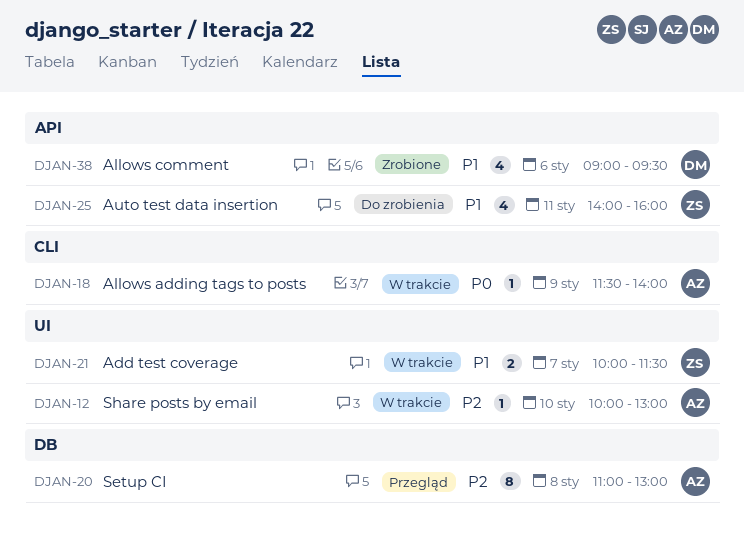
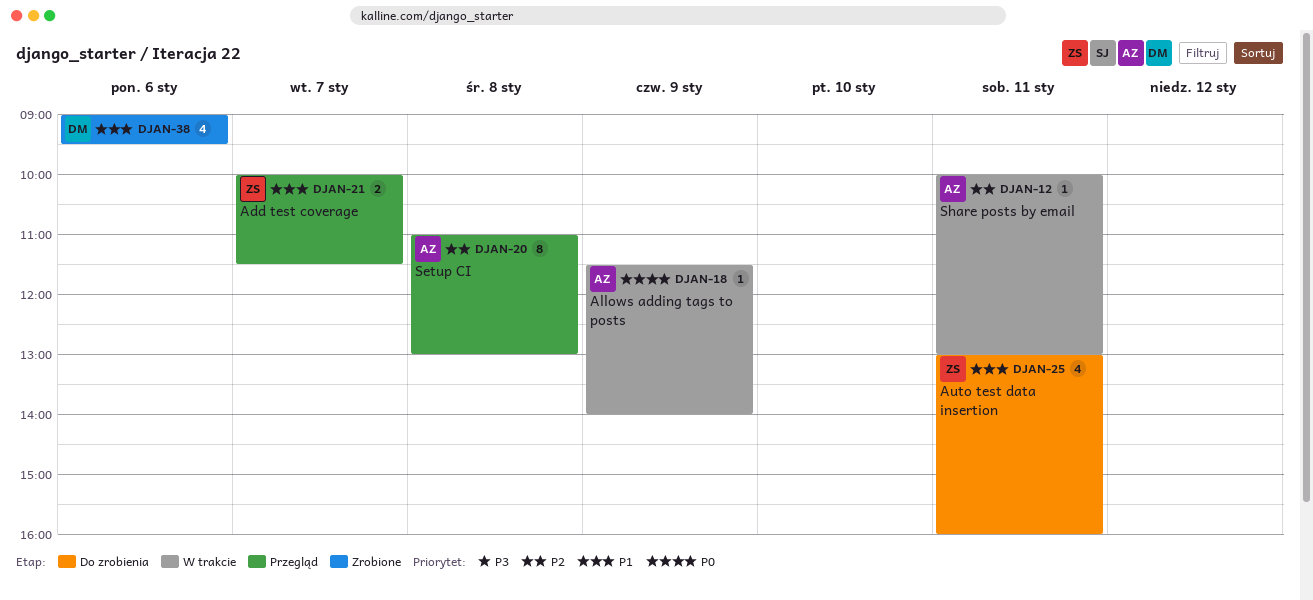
DJAN-12, day: Jan 10 -> Jan 11
DJAN-21, status: W trakcie -> Przegląd
DJAN-25, begins: 14:00 -> 13:00

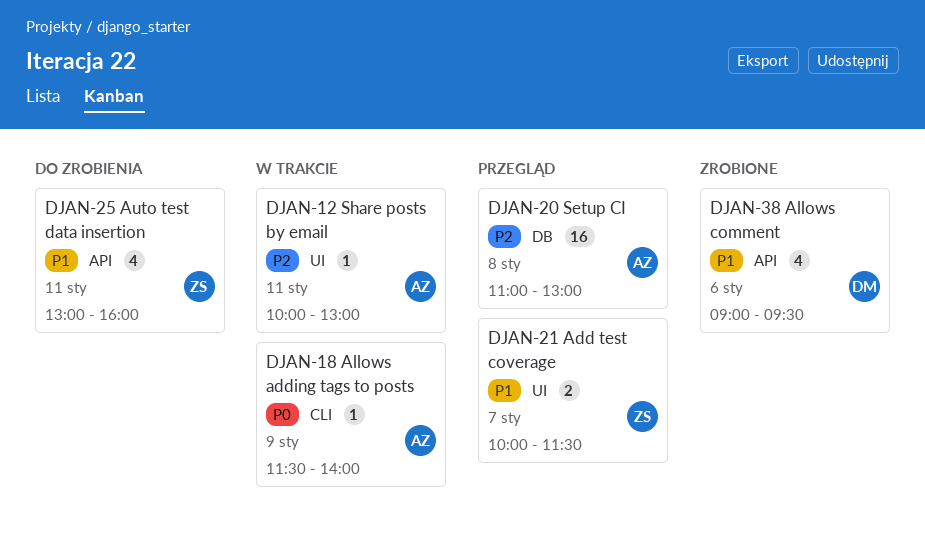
DJAN-20, estimate: 8 -> 16

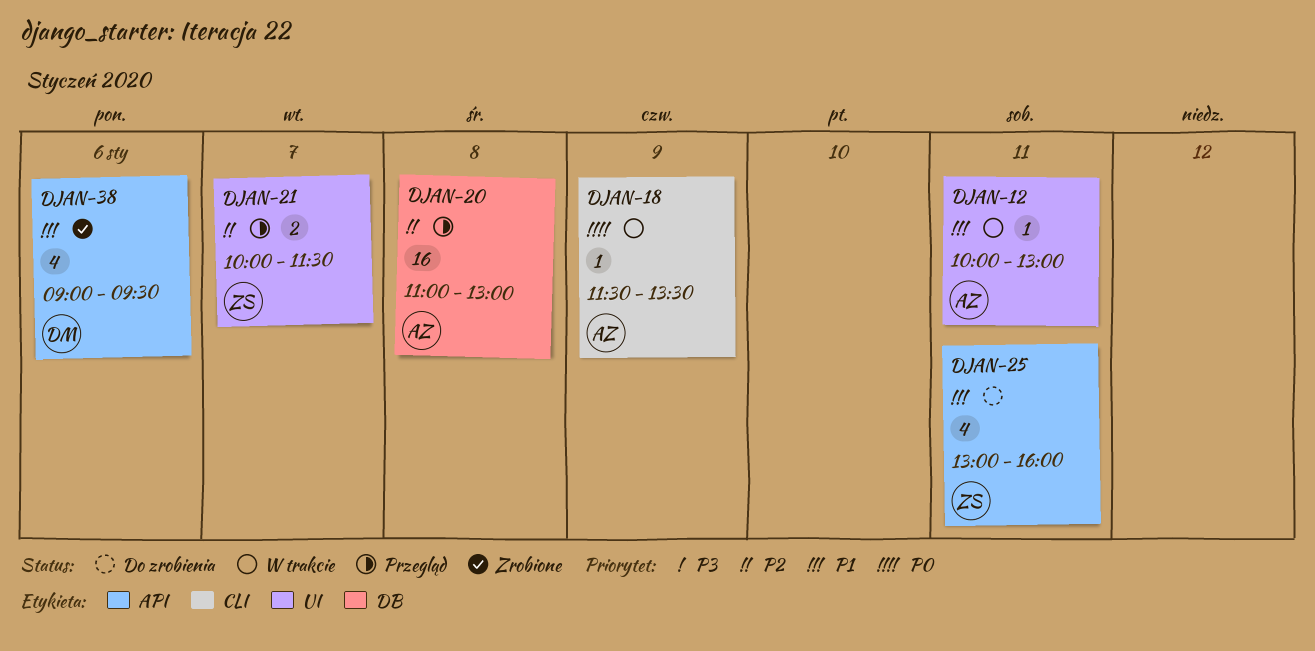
DJAN-12, priority: P2 -> P1
DJAN-18, ends: 14:00 -> 13:30
DJAN-21, priority: P1 -> P2

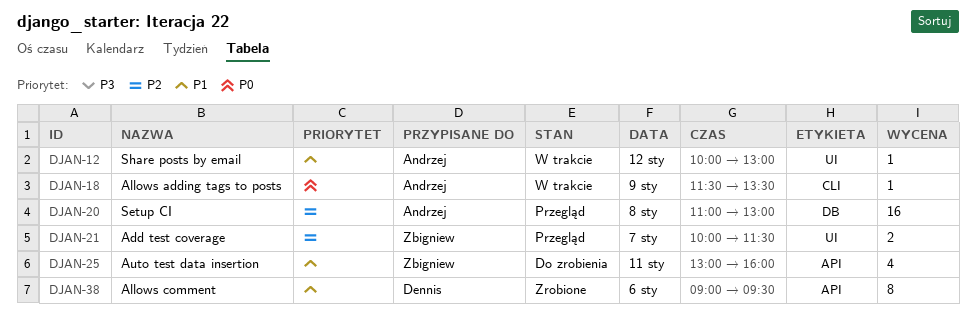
DJAN-12, day: Jan 11 -> Jan 12
DJAN-38, estimate: 4 -> 8

